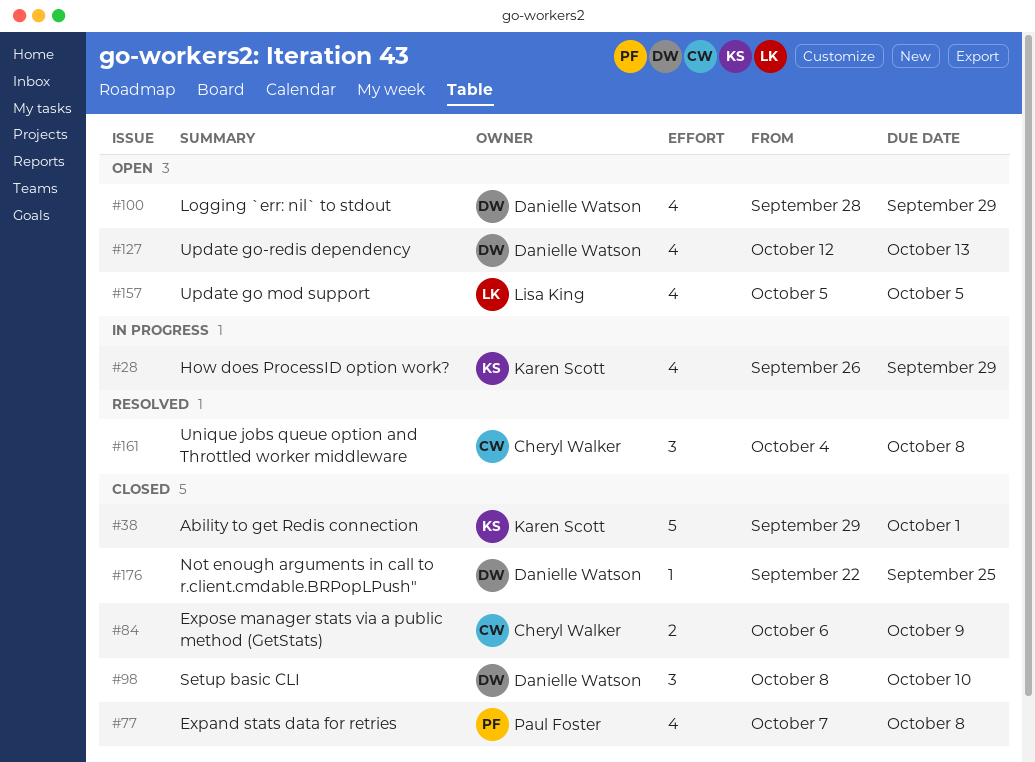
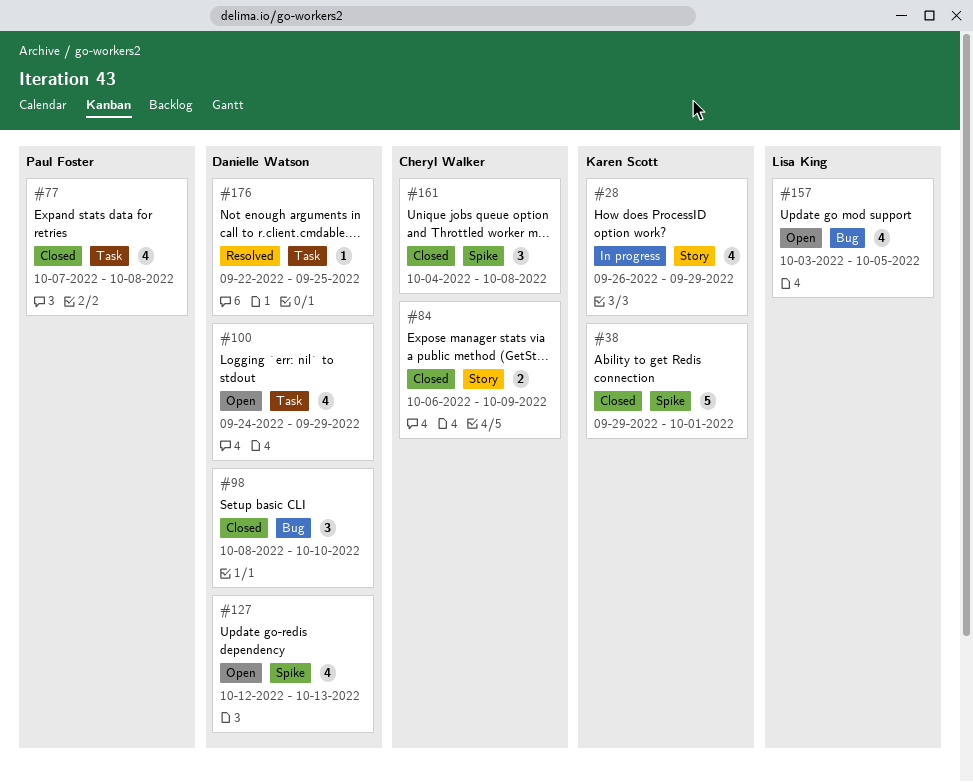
#100, start: Sep 28 -> Sep 24
#157, start: Oct 5 -> Oct 3
#161, status: Resolved -> Closed
#176, status: Closed -> Resolved

